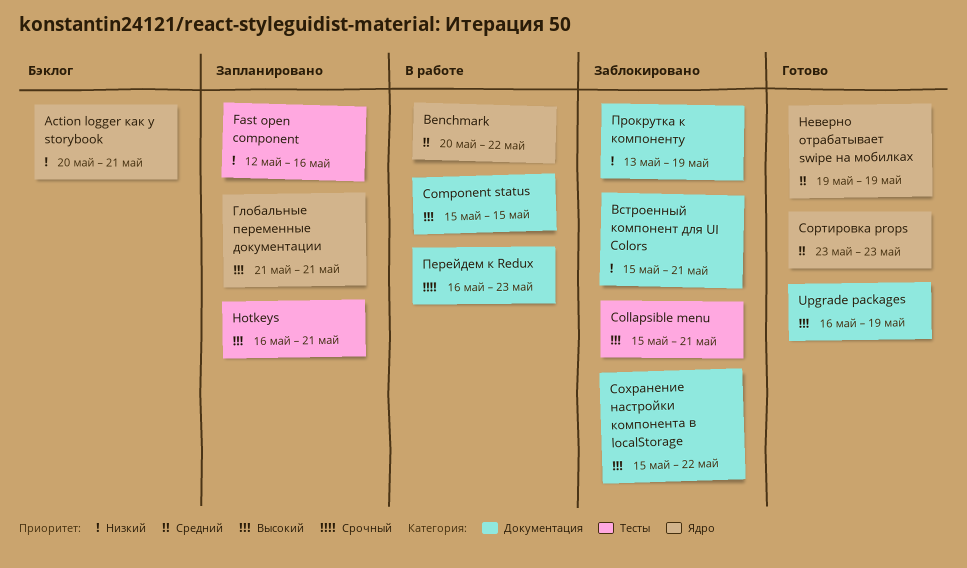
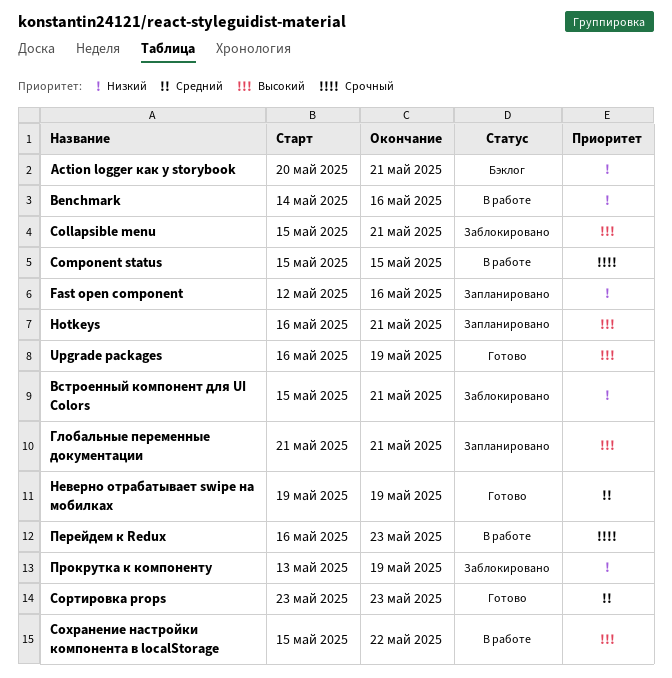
Benchmark, priority: Средний -> Низкий
Benchmark, start: May 20 -> May 14
Benchmark, due: May 22 -> May 16
Component status, priority: Высокий -> Срочный
Сохранение настройки компонента в localStorage, status: Заблокировано -> В работе

